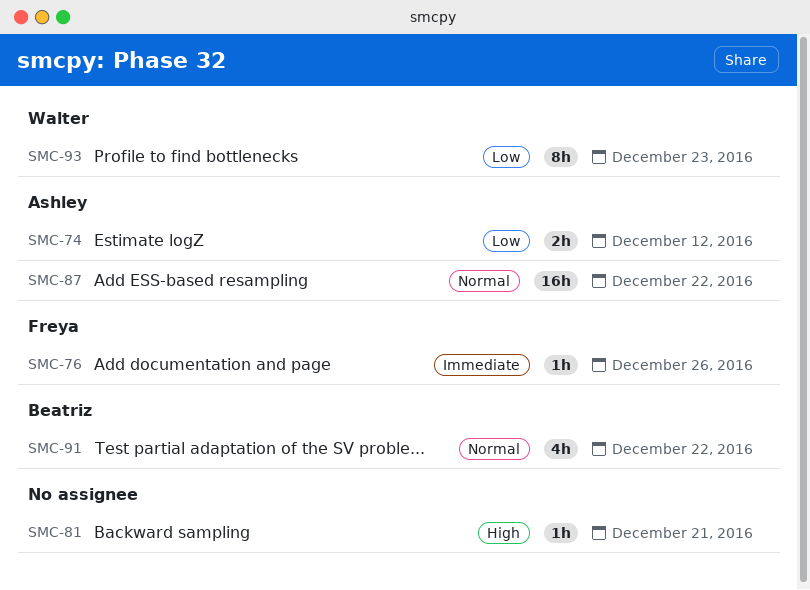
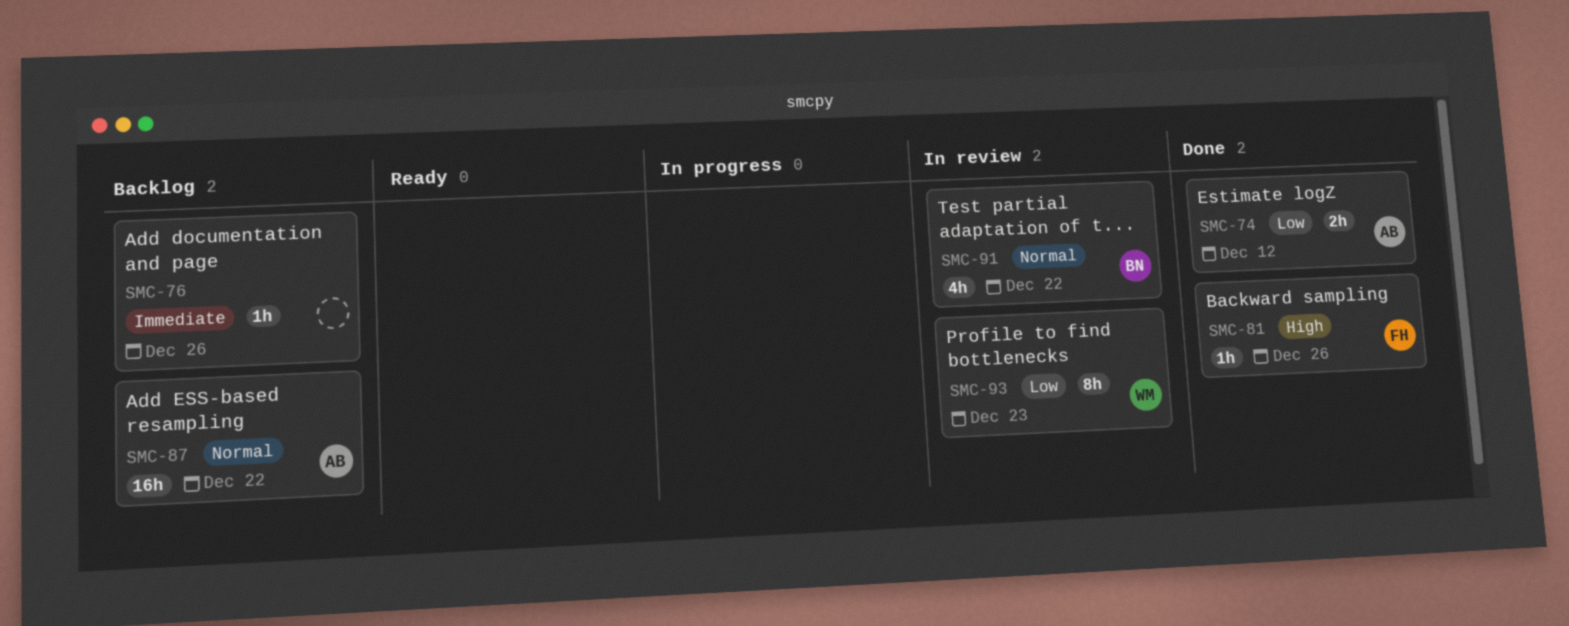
SMC-76, owner: Freya -> none
SMC-81, owner: none -> Freya
SMC-81, due: Dec 21 -> Dec 26

